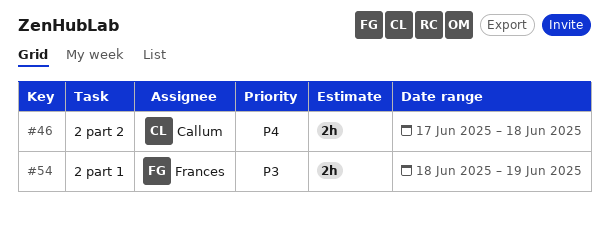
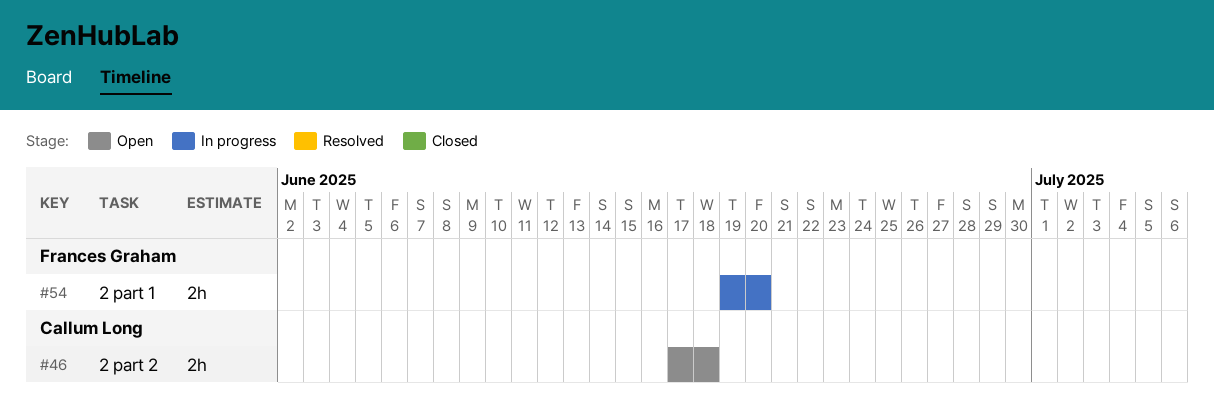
#54, start: Jun 18 -> Jun 19
#54, due: Jun 19 -> Jun 20

